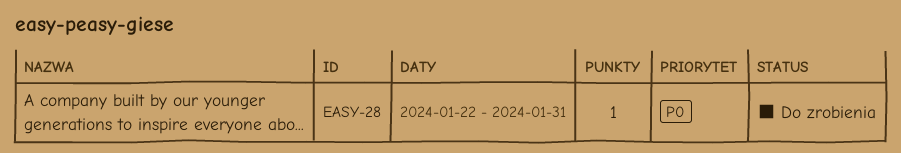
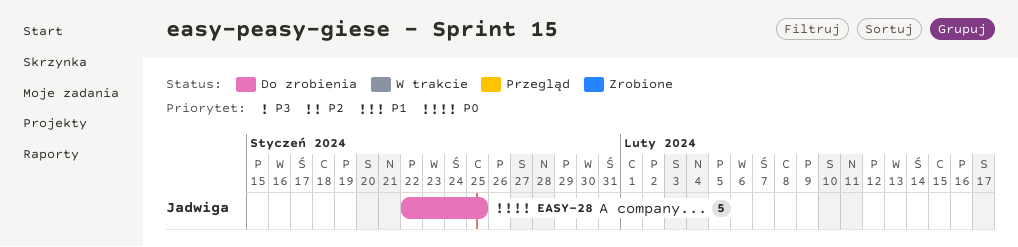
EASY-28, estimate: 1 -> 5
EASY-28, due: Jan 31 -> Jan 25

